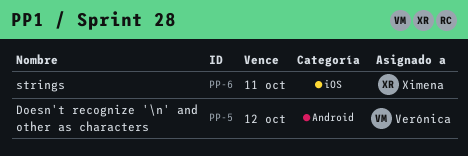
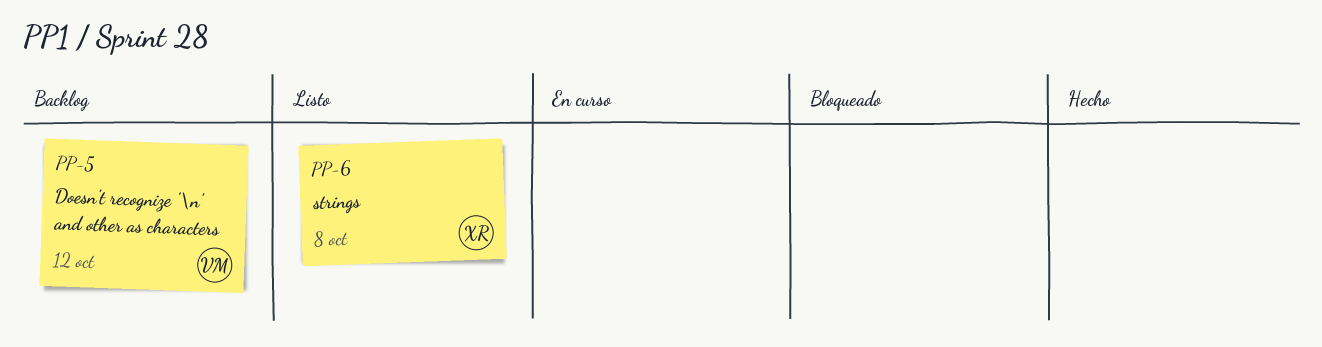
PP-6, due: Oct 11 -> Oct 8

